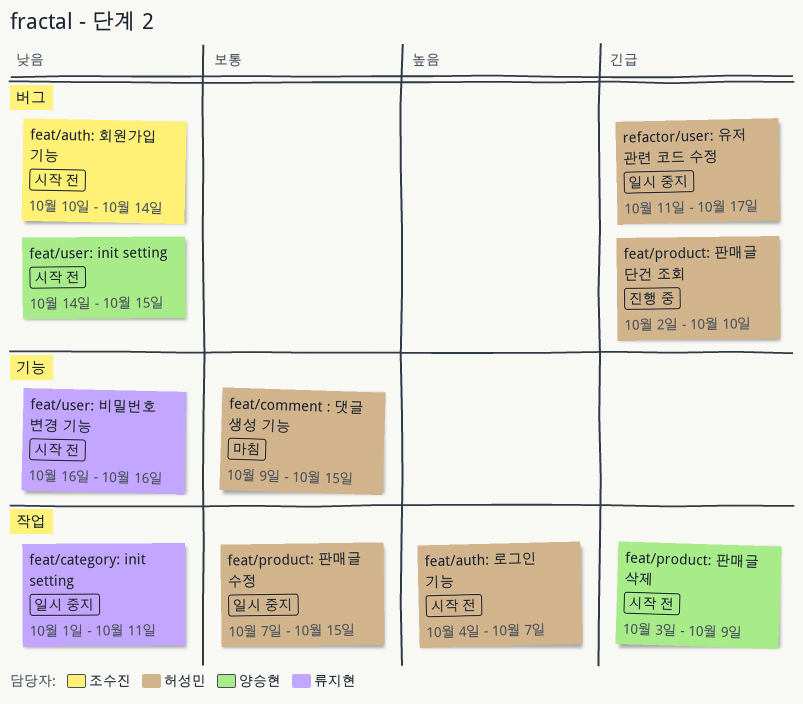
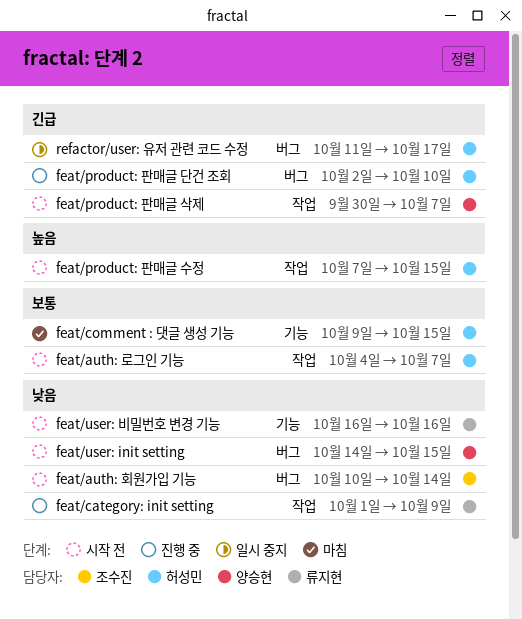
feat/auth: 로그인 기능, priority: 높음 -> 보통
feat/category: init setting, status: 일시 중지 -> 진행 중
feat/category: init setting, due: Oct 11 -> Oct 9
feat/product: 판매글 삭제, start: Oct 3 -> Sep 30
feat/product: 판매글 삭제, due: Oct 9 -> Oct 7
feat/product: 판매글 수정, status: 일시 중지 -> 시작 전
feat/product: 판매글 수정, priority: 보통 -> 높음

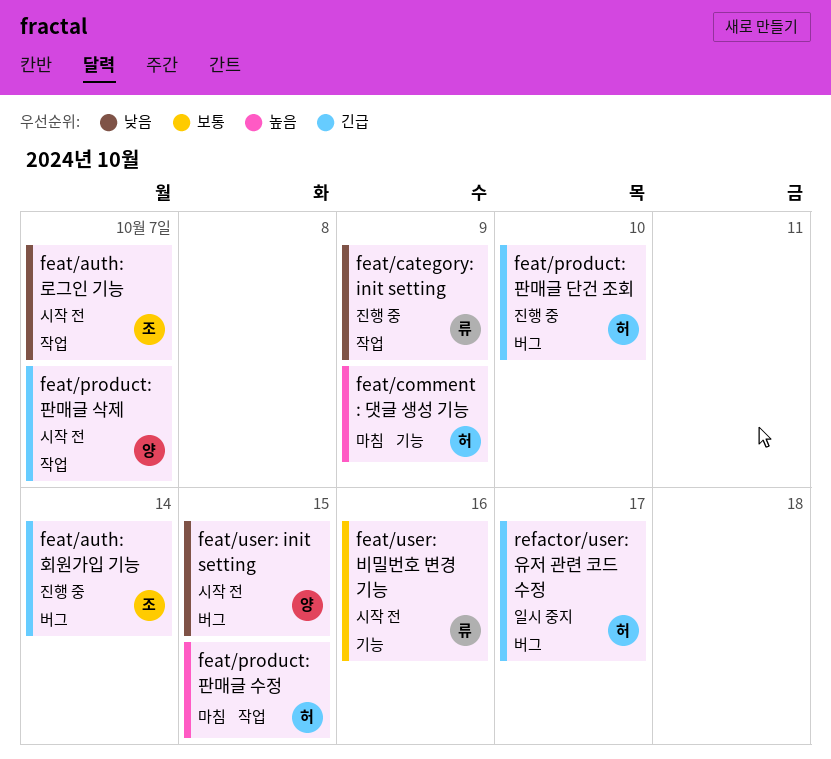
feat/auth: 로그인 기능, owner: 허성민 -> 조수진
feat/auth: 로그인 기능, priority: 보통 -> 낮음
feat/auth: 회원가입 기능, status: 시작 전 -> 진행 중
feat/auth: 회원가입 기능, priority: 낮음 -> 긴급
feat/comment : 댓글 생성 기능, priority: 보통 -> 높음
feat/comment : 댓글 생성 기능, due: Oct 15 -> Oct 9
feat/product: 판매글 수정, status: 시작 전 -> 마침
feat/user: 비밀번호 변경 기능, priority: 낮음 -> 보통

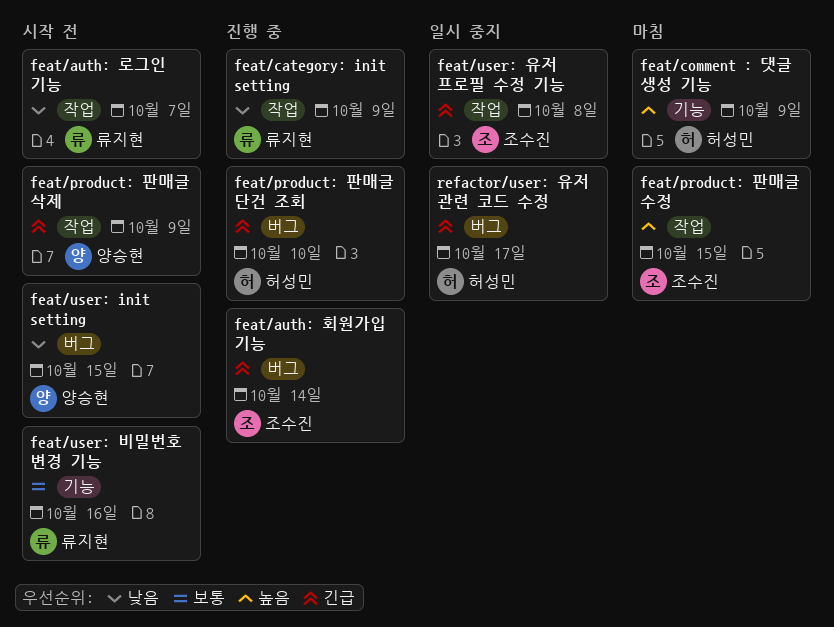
feat/auth: 로그인 기능, owner: 조수진 -> 류지현
feat/product: 판매글 삭제, due: Oct 7 -> Oct 9
feat/product: 판매글 수정, owner: 허성민 -> 조수진
feat/user: 유저 프로필 수정 기능: none -> present

